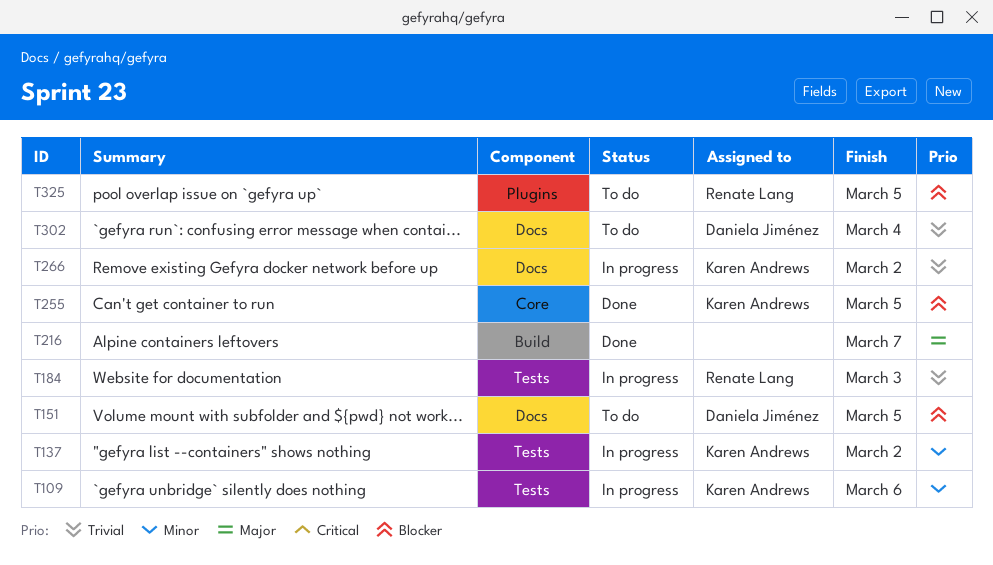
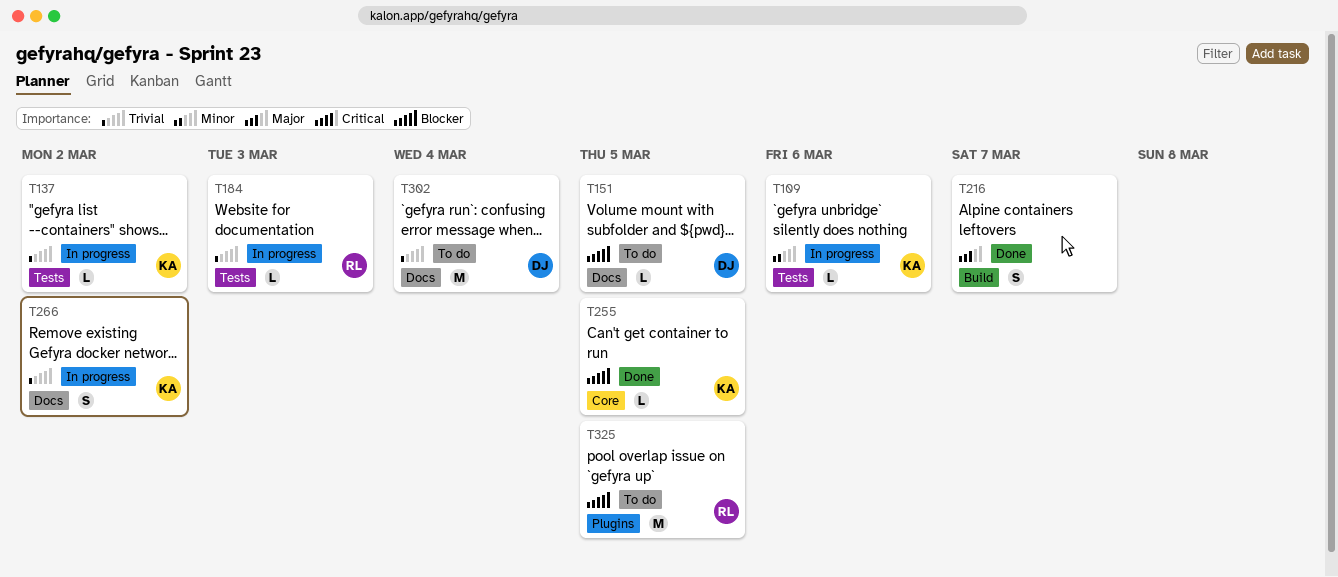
T137, priority: Minor -> Trivial

